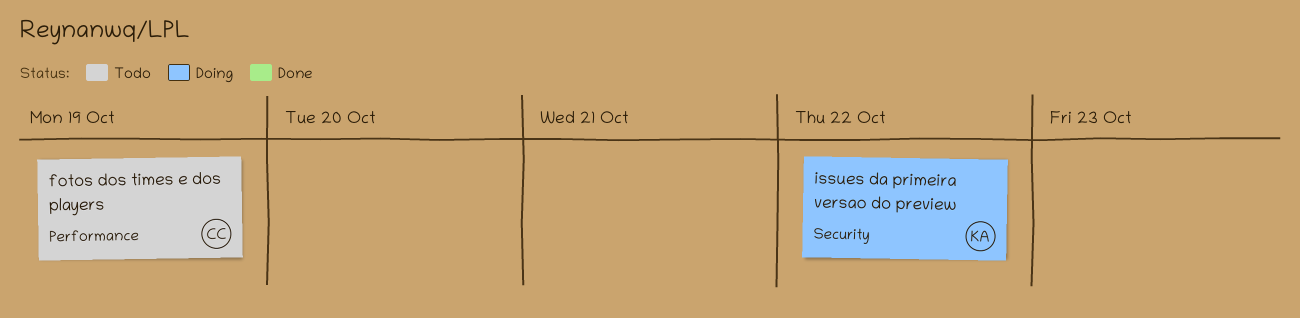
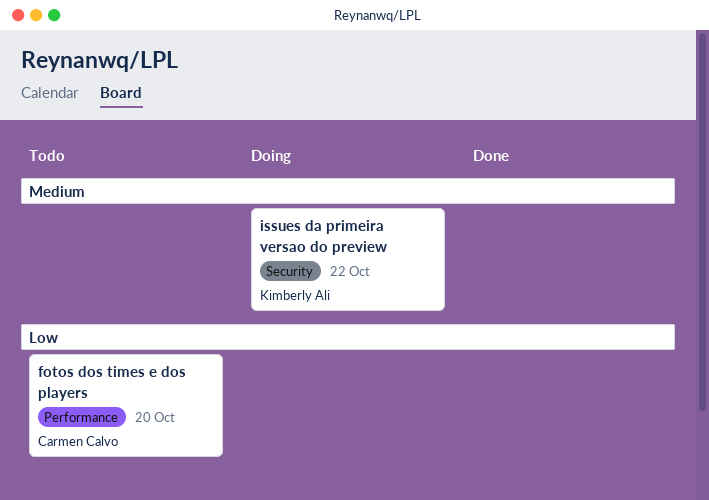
fotos dos times e dos players, due: Oct 19 -> Oct 20

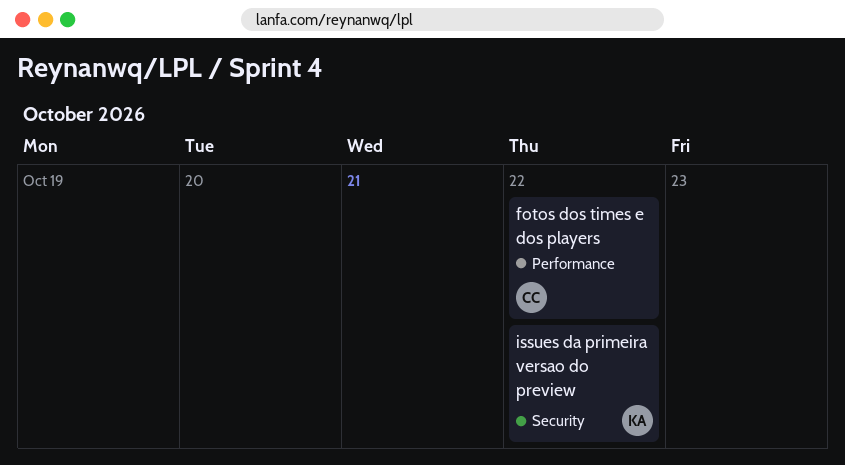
fotos dos times e dos players, due: Oct 20 -> Oct 22

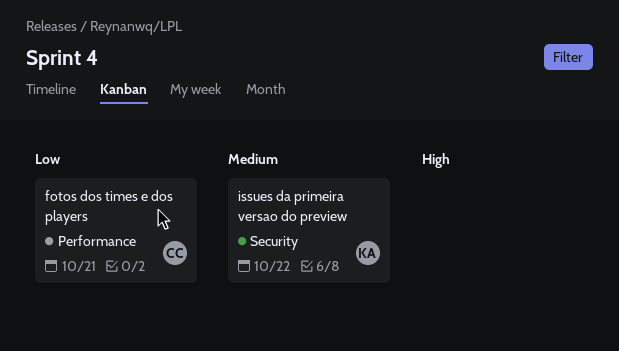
fotos dos times e dos players, due: Oct 22 -> Oct 21

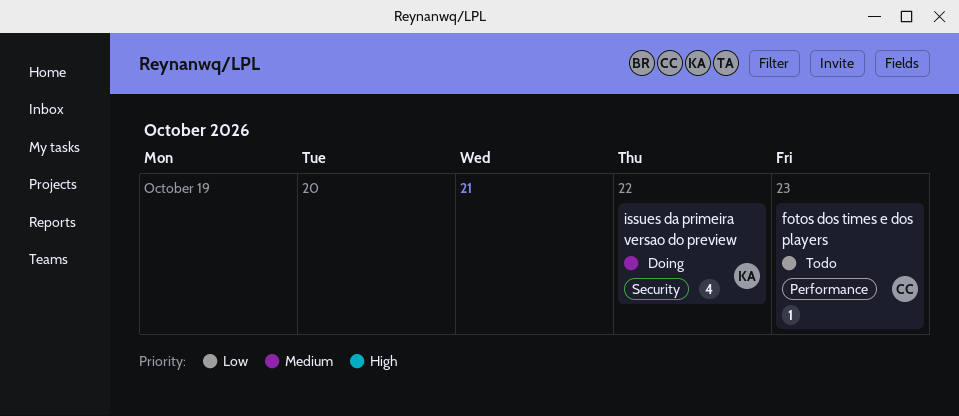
fotos dos times e dos players, due: Oct 21 -> Oct 23

